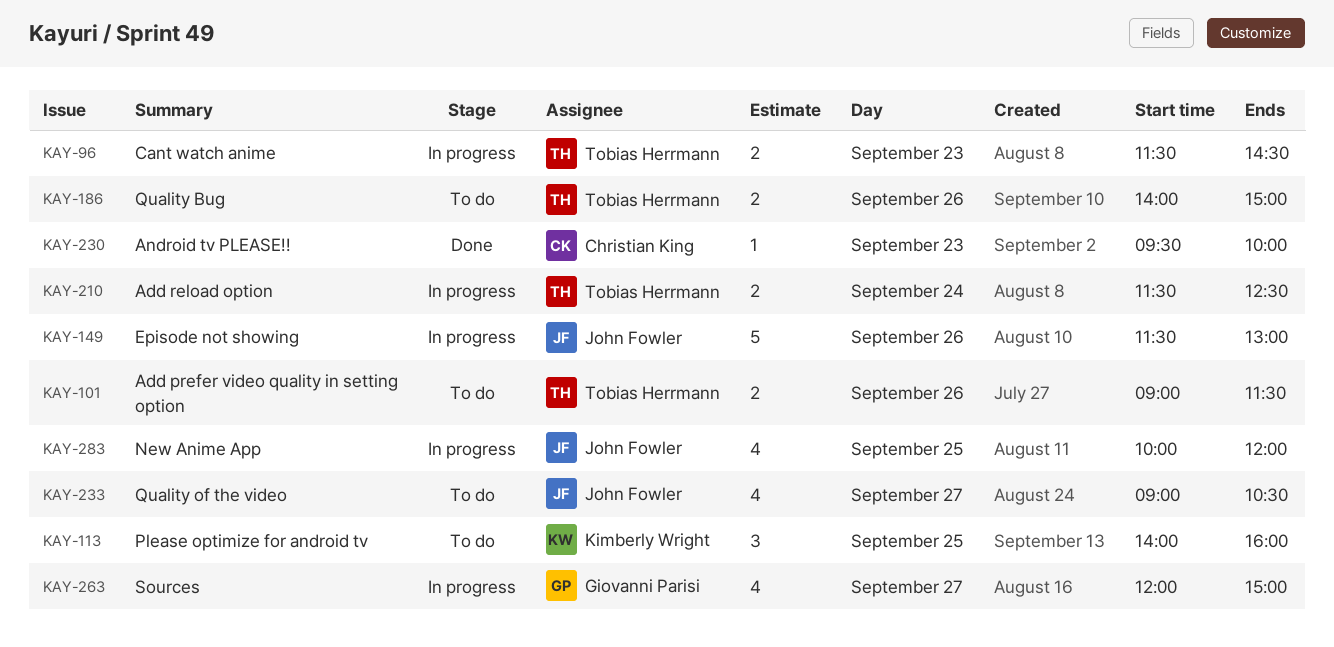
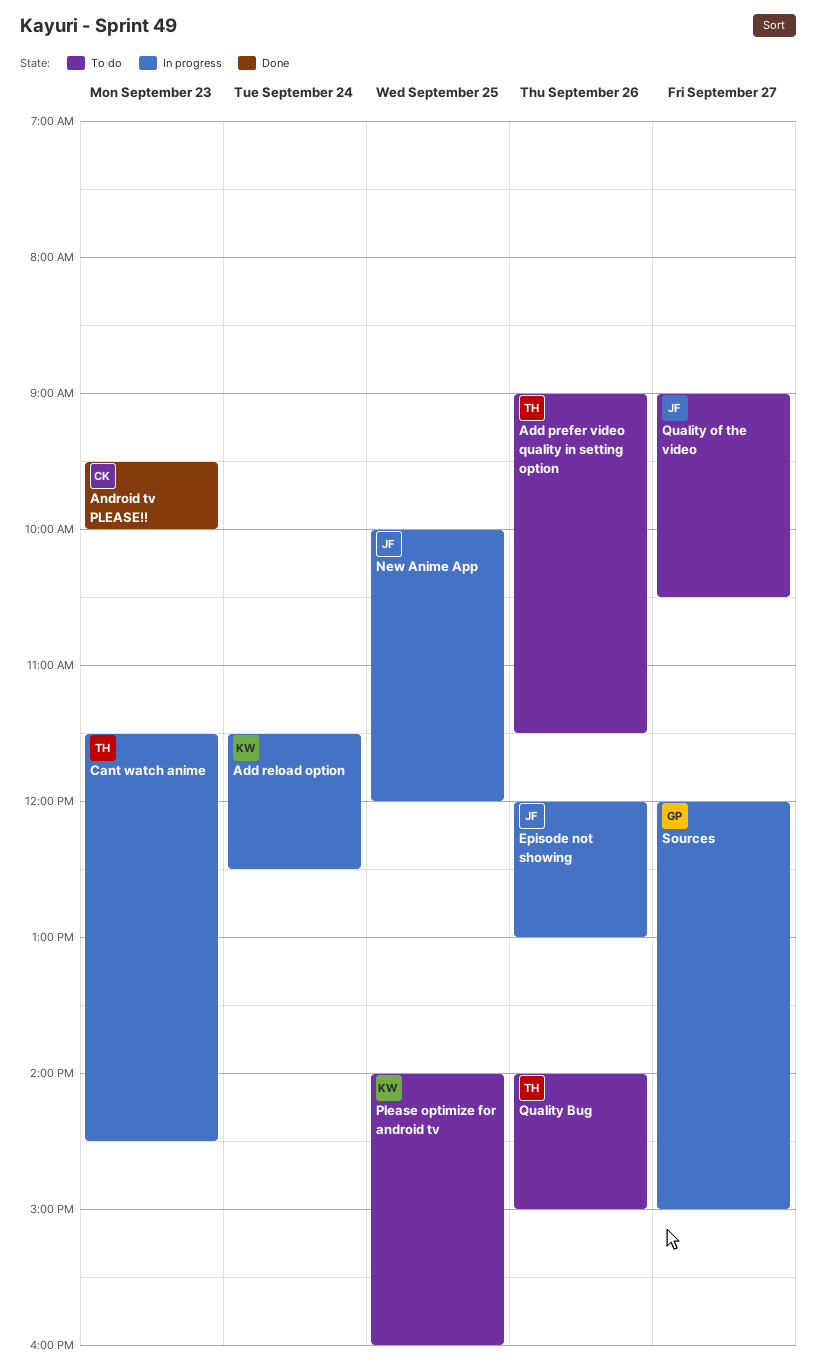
Add reload option, owner: Tobias Herrmann -> Kimberly Wright
Episode not showing, begins: 11:30 -> 12:00

